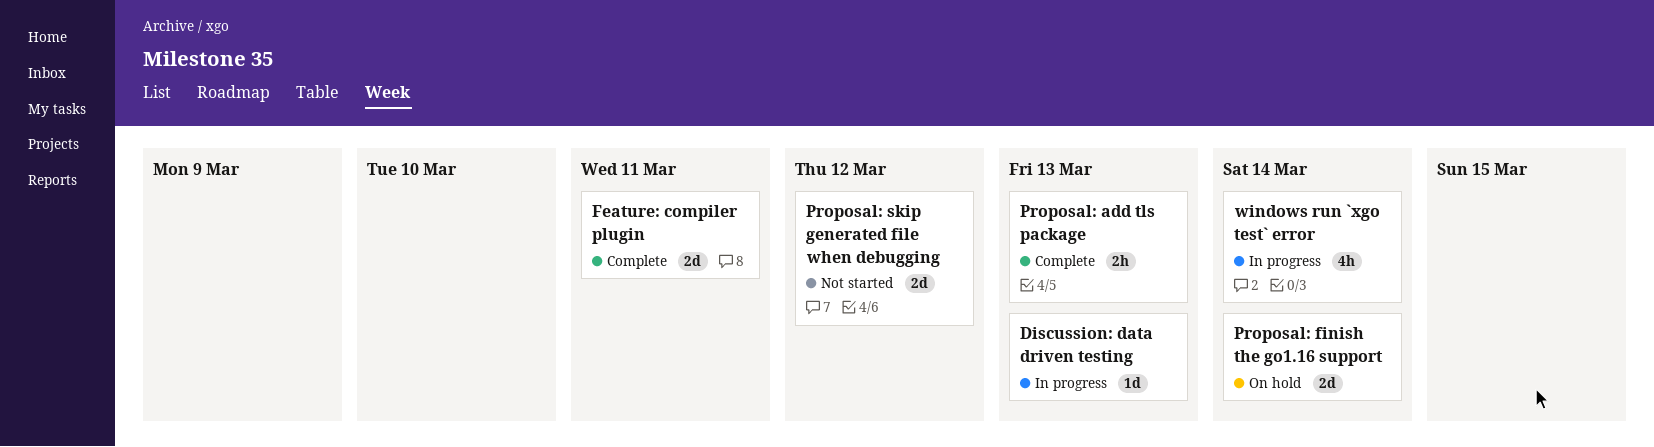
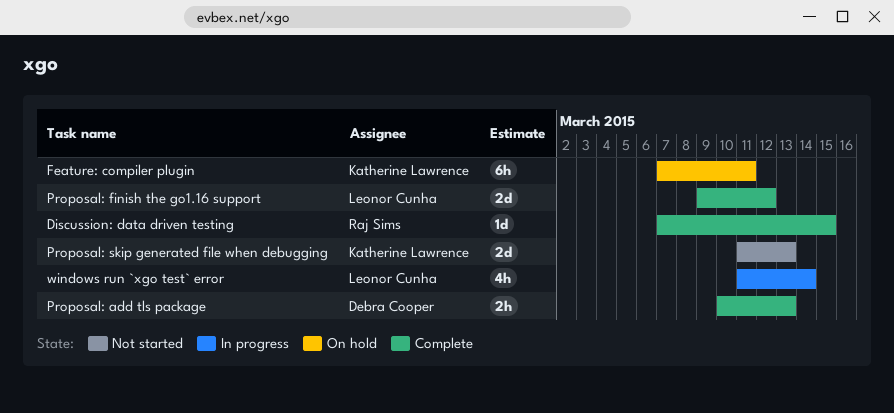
Discussion: data driven testing, status: In progress -> Complete
Discussion: data driven testing, due: Mar 13 -> Mar 15
Feature: compiler plugin, status: Complete -> On hold
Feature: compiler plugin, estimate: 2d -> 6h
Proposal: finish the go1.16 support, status: On hold -> Complete
Proposal: finish the go1.16 support, due: Mar 14 -> Mar 12
Proposal: skip generated file when debugging, due: Mar 12 -> Mar 13

